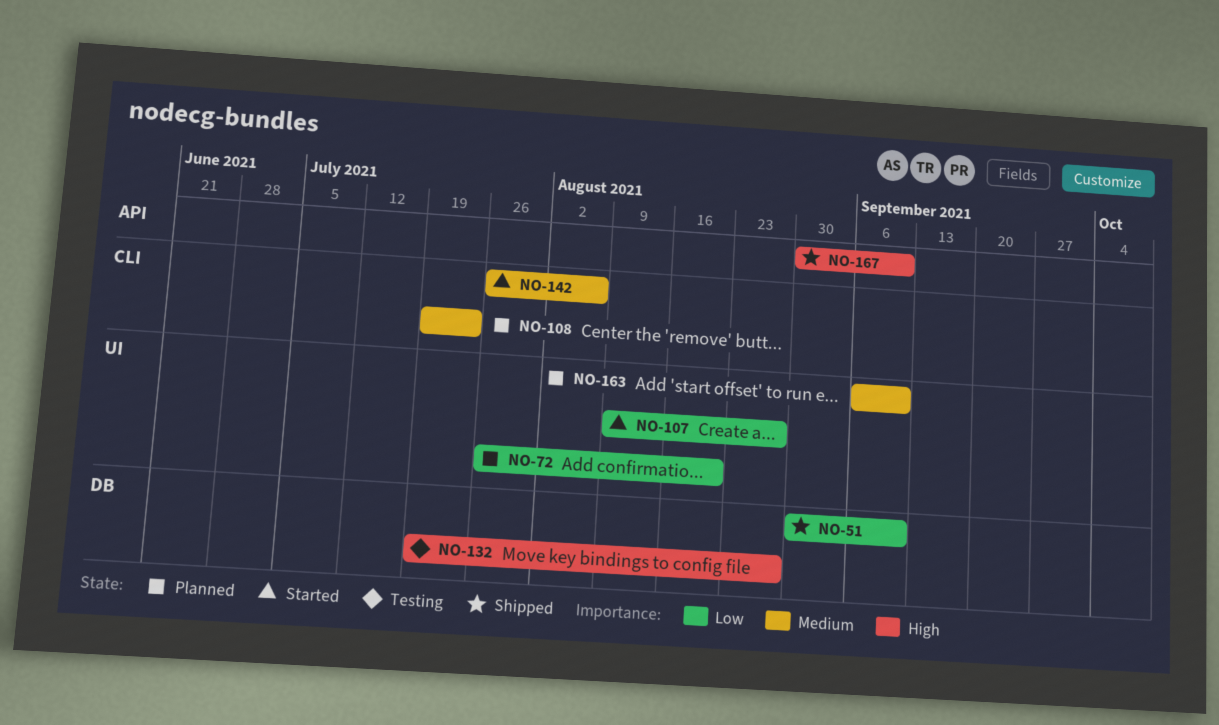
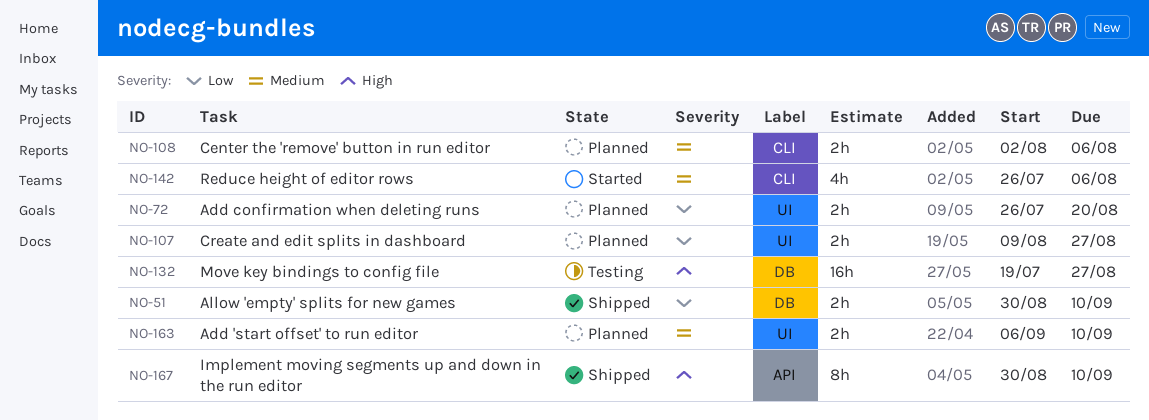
NO-107, status: Started -> Planned
NO-108, start: Jul 19 -> Aug 2
NO-108, due: Jul 23 -> Aug 6

